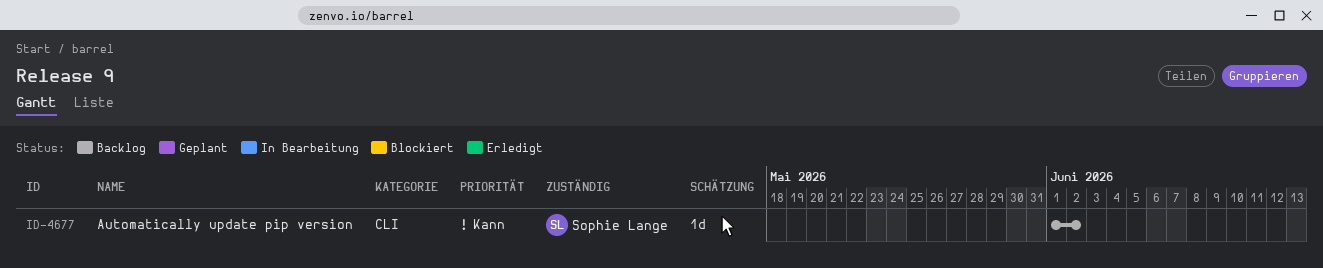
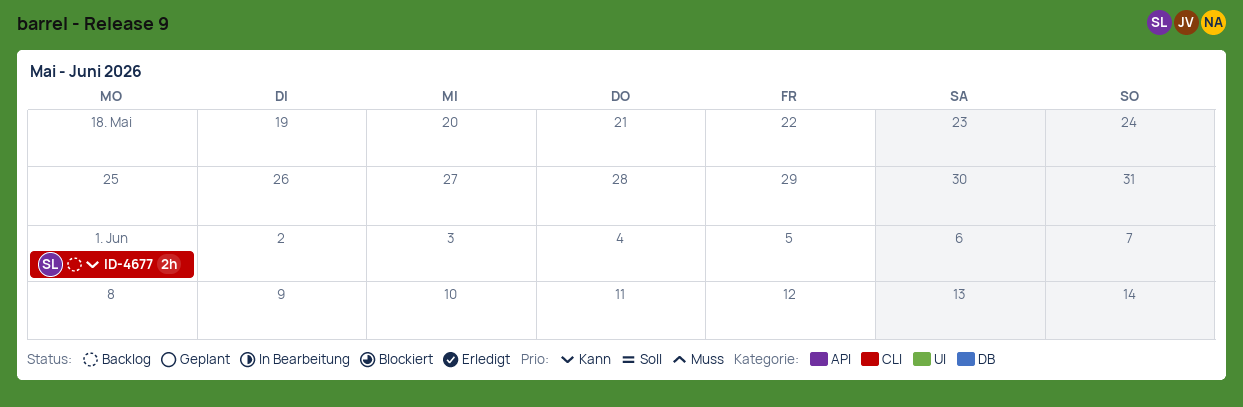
ID-4677, estimate: 1d -> 2h
ID-4677, due: Jun 2 -> Jun 1

